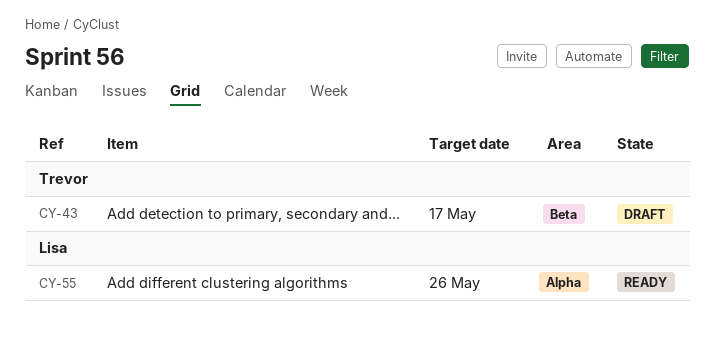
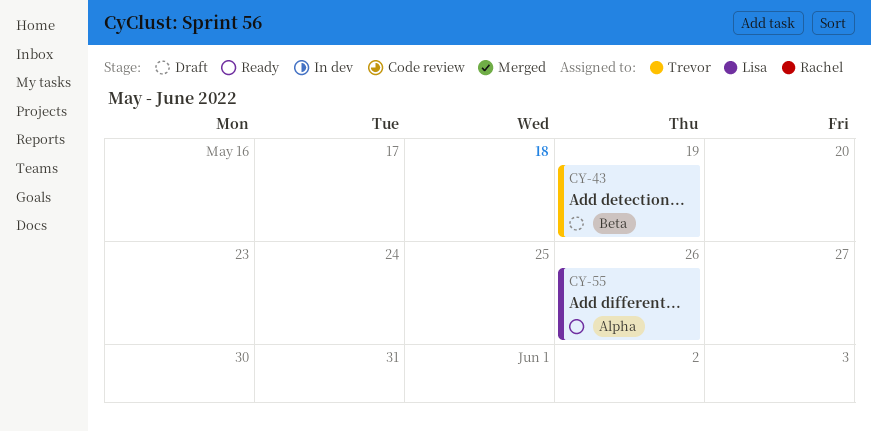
CY-43, due: May 17 -> May 19

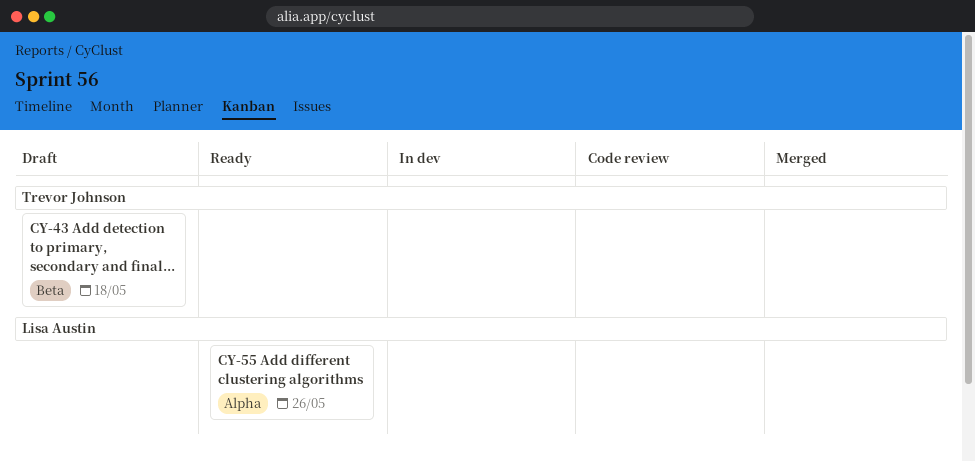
CY-43, due: May 19 -> May 18

